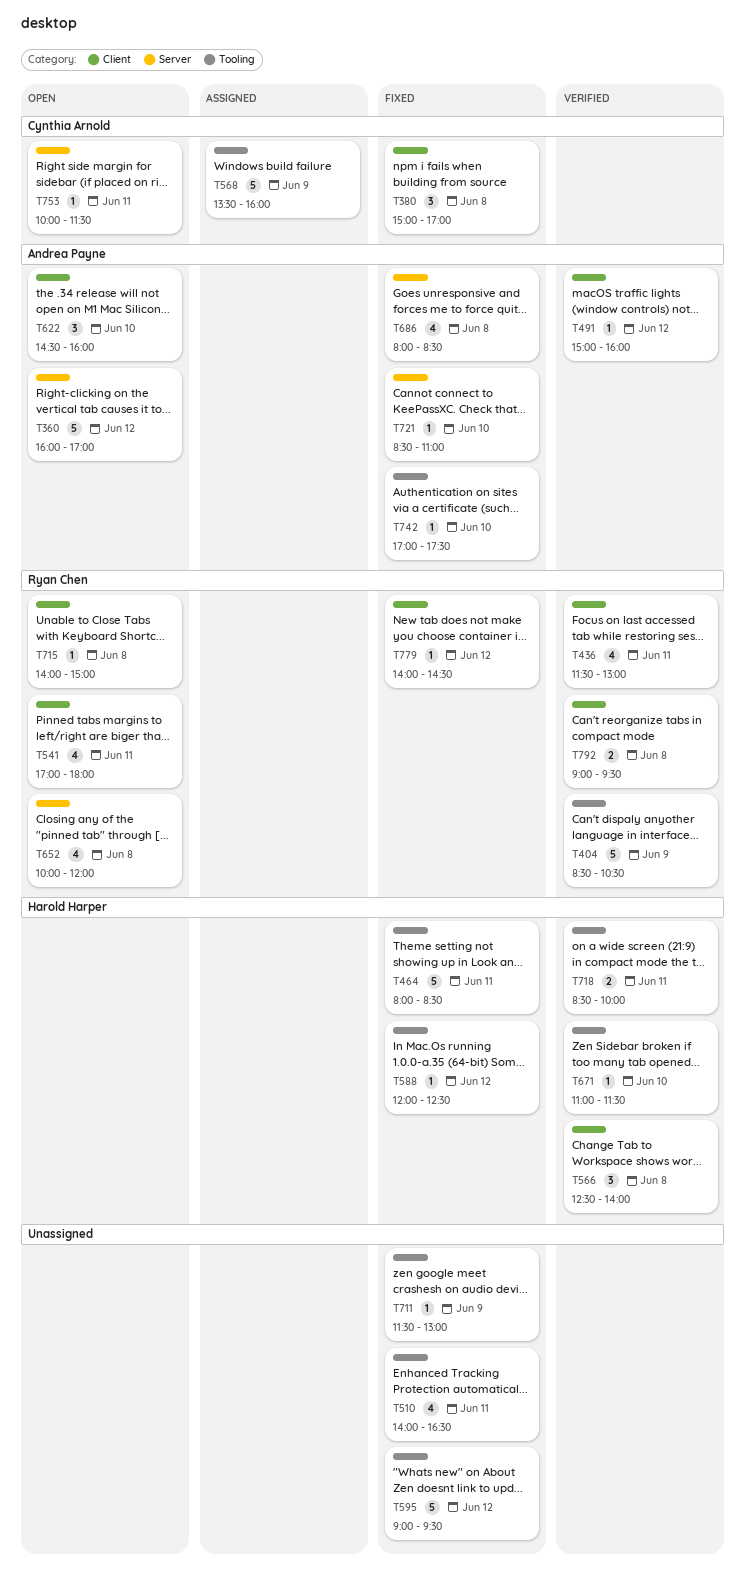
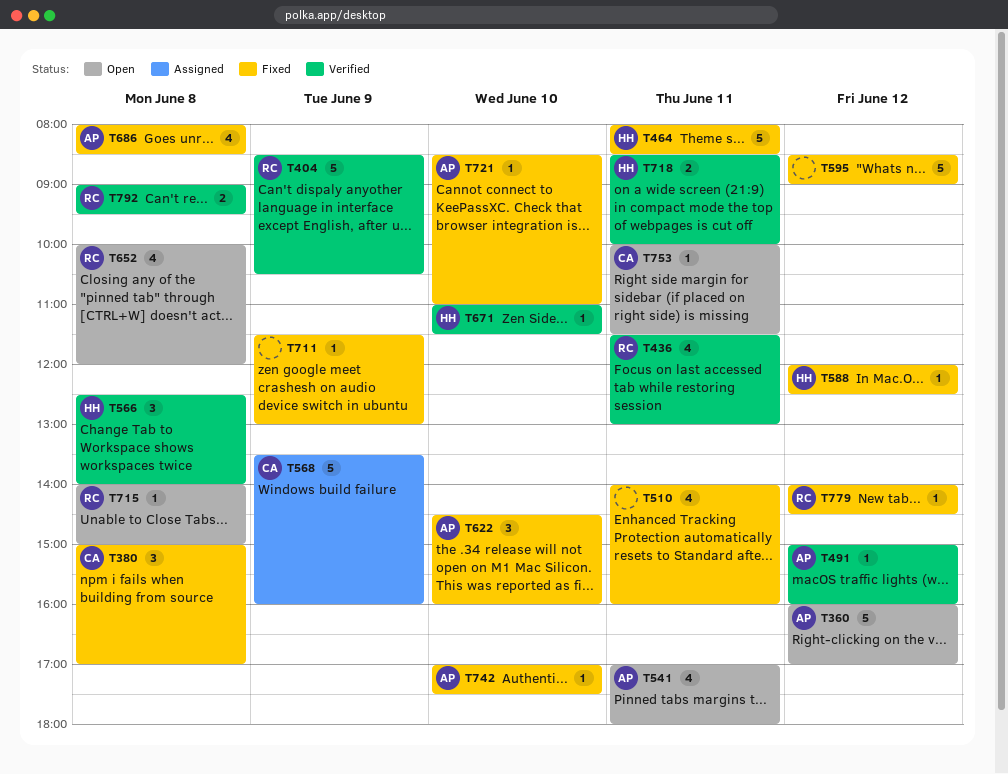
T510, ends: 16:30 -> 16:00
T541, owner: Ryan Chen -> Andrea Payne
T595, begins: 09:00 -> 08:30
T595, ends: 09:30 -> 09:00
T622, status: Open -> Fixed

